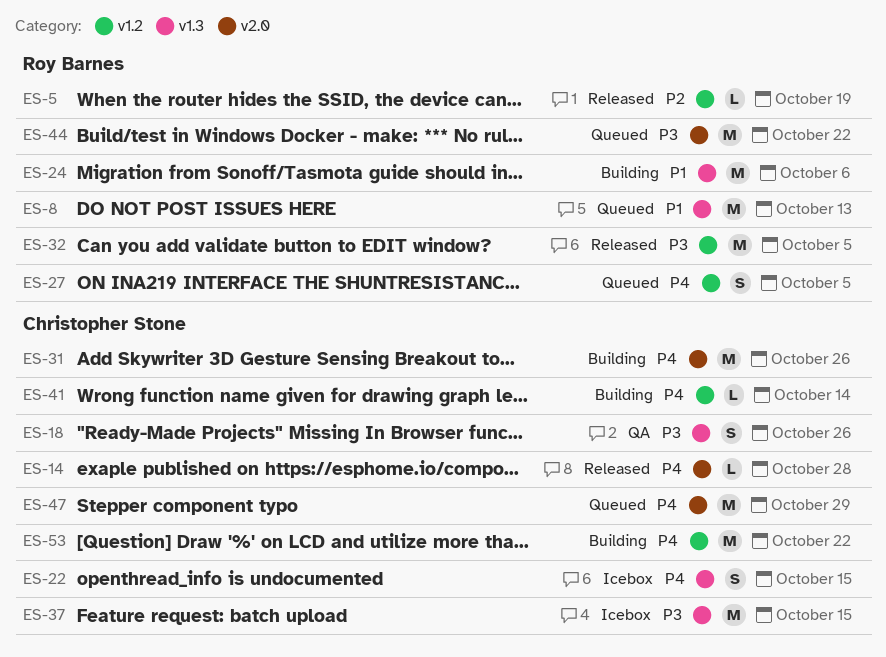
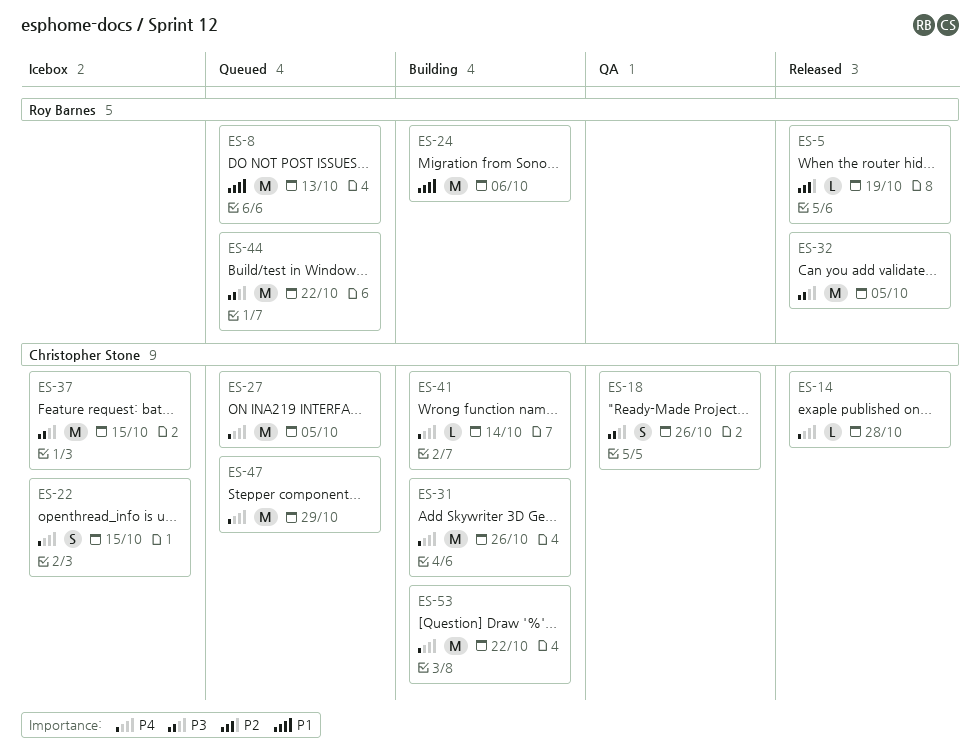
ES-27, owner: Roy Barnes -> Christopher Stone
ES-27, estimate: S -> M

